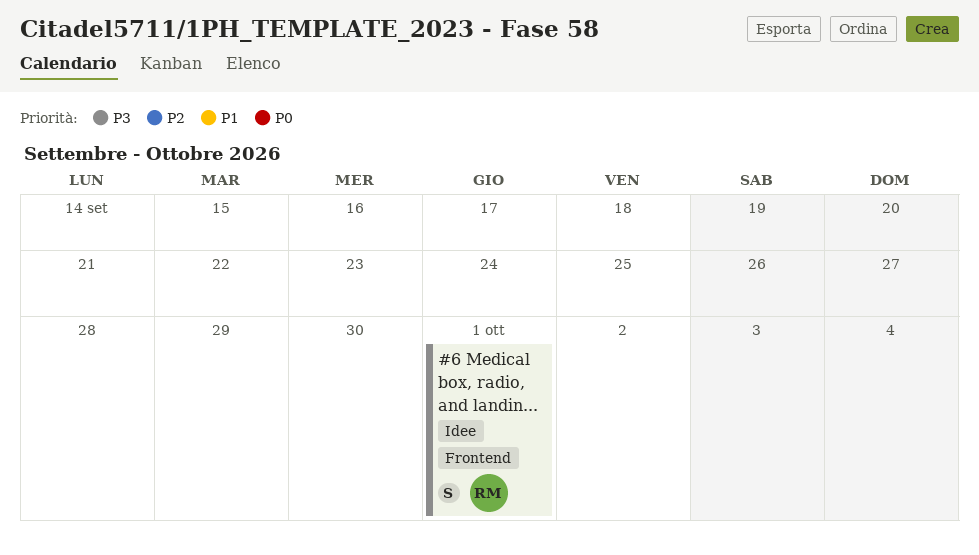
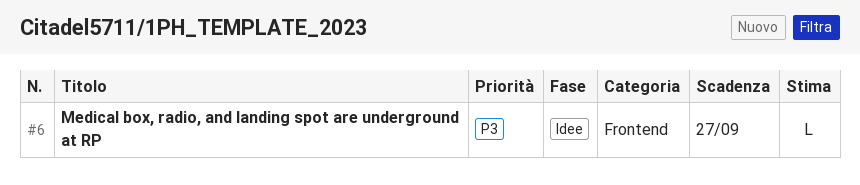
#6, estimate: S -> L
#6, due: Oct 1 -> Sep 27

